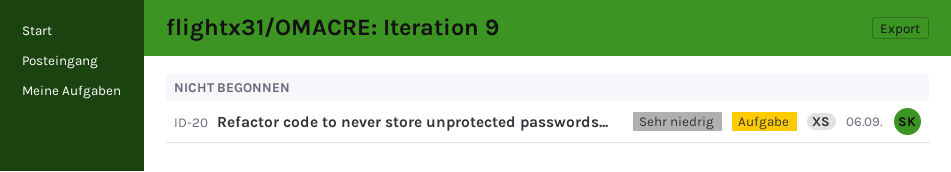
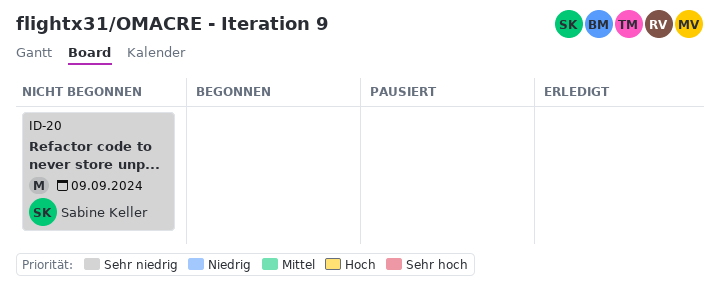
ID-20, estimate: XS -> M
ID-20, due: Sep 6 -> Sep 9

